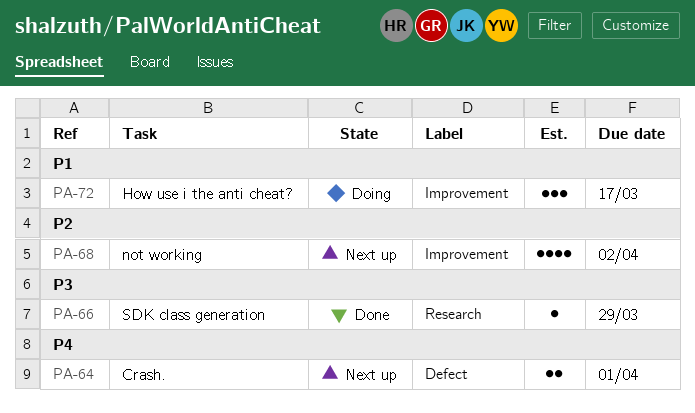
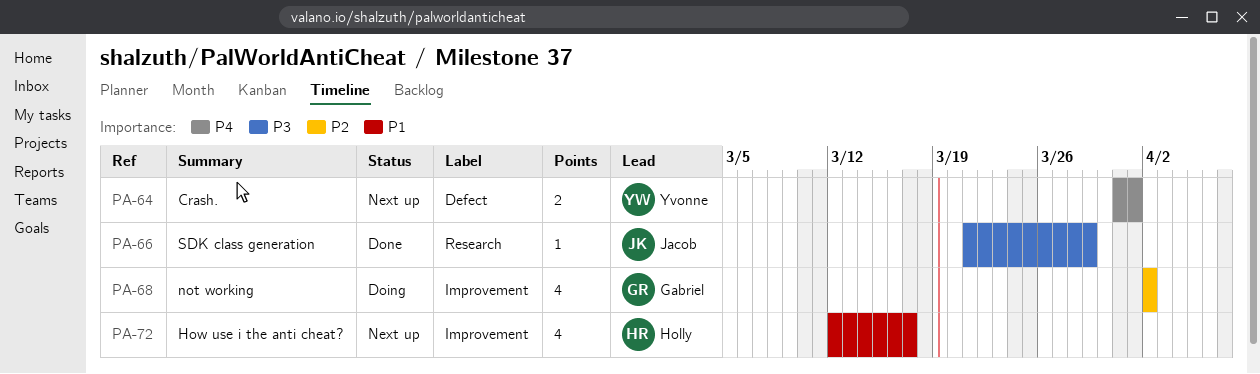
PA-68, status: Next up -> Doing
PA-72, status: Doing -> Next up
PA-72, estimate: 3 -> 4

